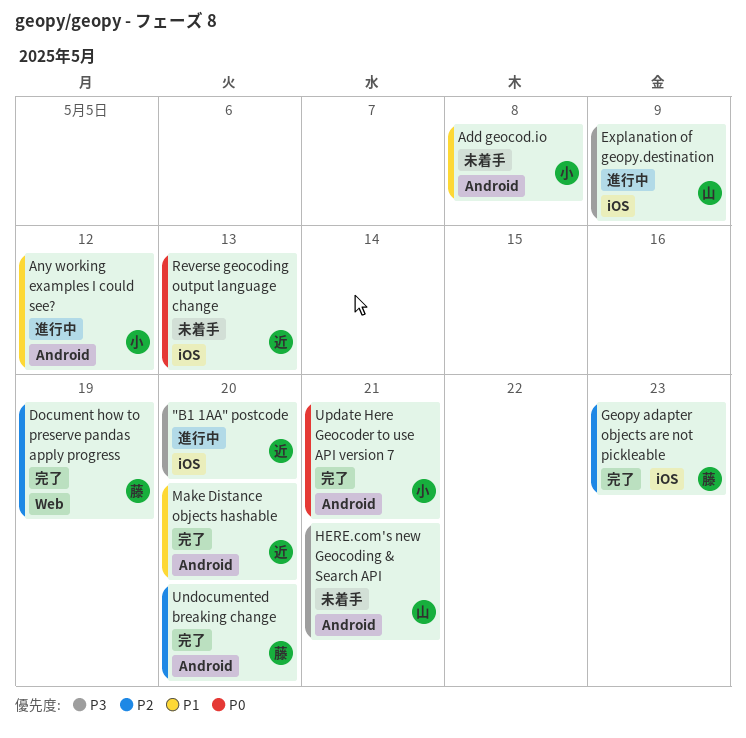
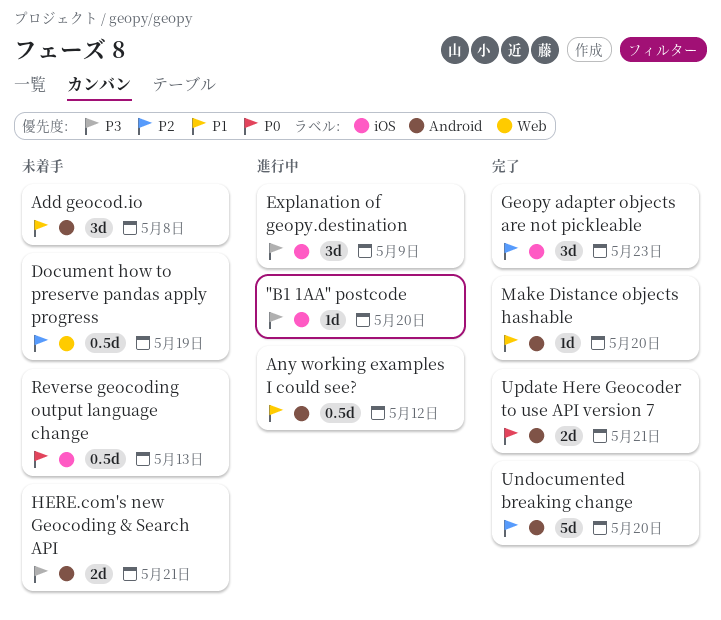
Document how to preserve pandas apply progress, status: 完了 -> 未着手

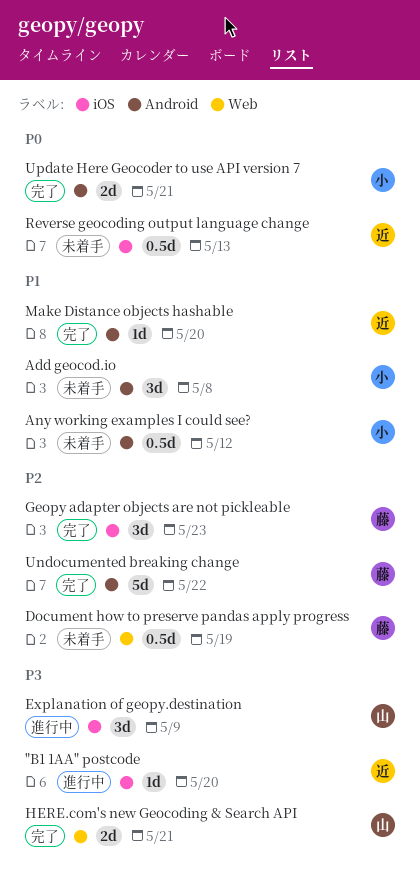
Any working examples I could see?, status: 進行中 -> 未着手
HERE.com's new Geocoding & Search API, status: 未着手 -> 完了
HERE.com's new Geocoding & Search API, label: Android -> Web
Undocumented breaking change, due: May 20 -> May 22

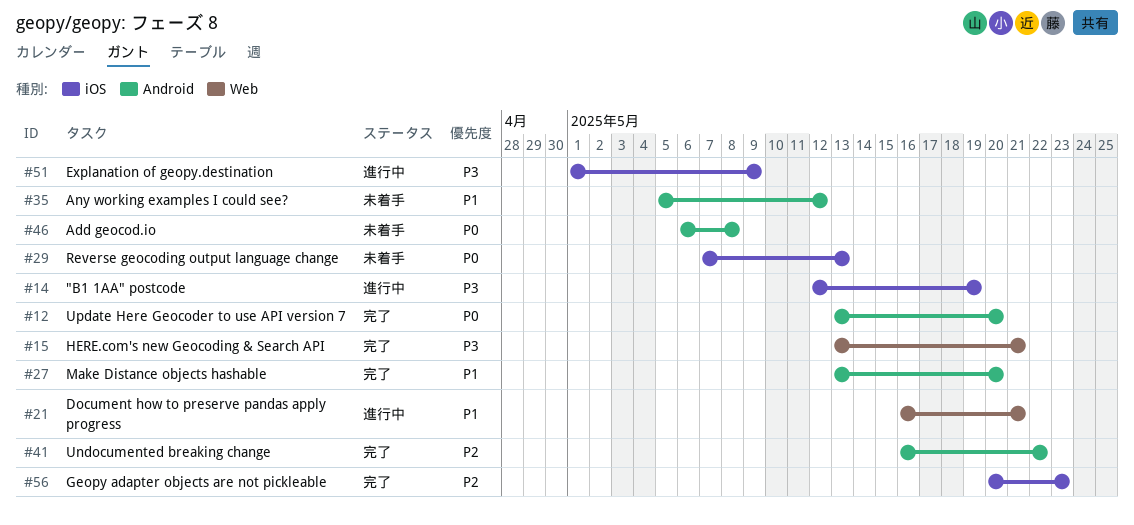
"B1 1AA" postcode, due: May 20 -> May 19
Add geocod.io, priority: P1 -> P0
Document how to preserve pandas apply progress, status: 未着手 -> 進行中
Document how to preserve pandas apply progress, priority: P2 -> P1
Document how to preserve pandas apply progress, due: May 19 -> May 21
Update Here Geocoder to use API version 7, due: May 21 -> May 20

